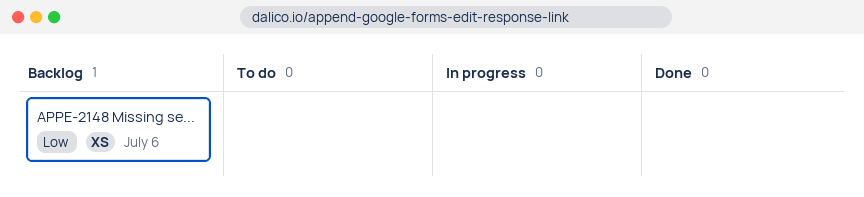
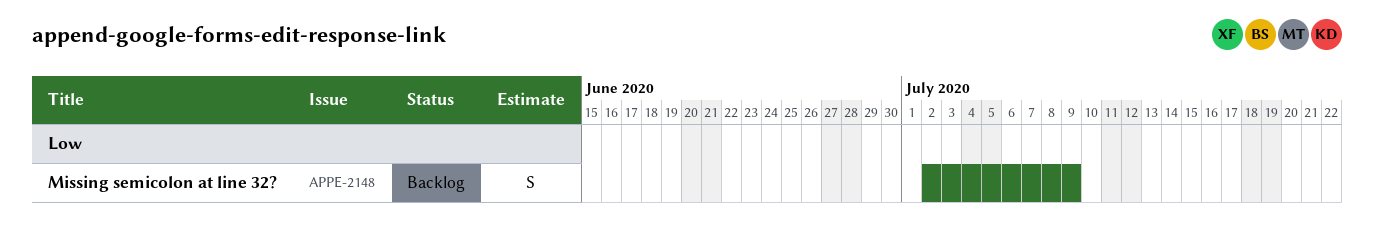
APPE-2148, estimate: XS -> S
APPE-2148, due: Jul 6 -> Jul 9

